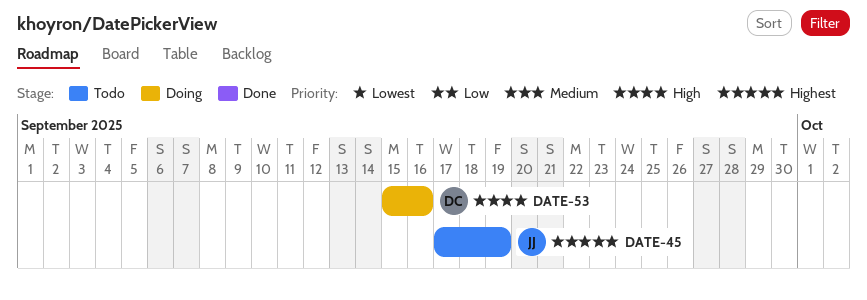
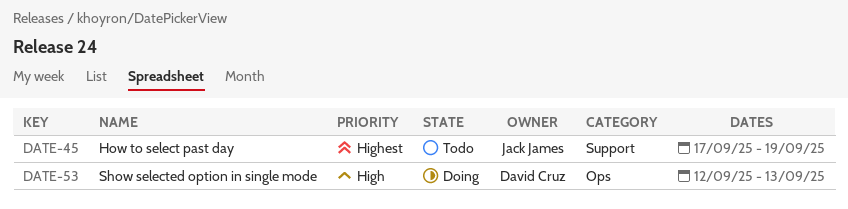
DATE-53, start: Sep 15 -> Sep 12
DATE-53, due: Sep 16 -> Sep 13

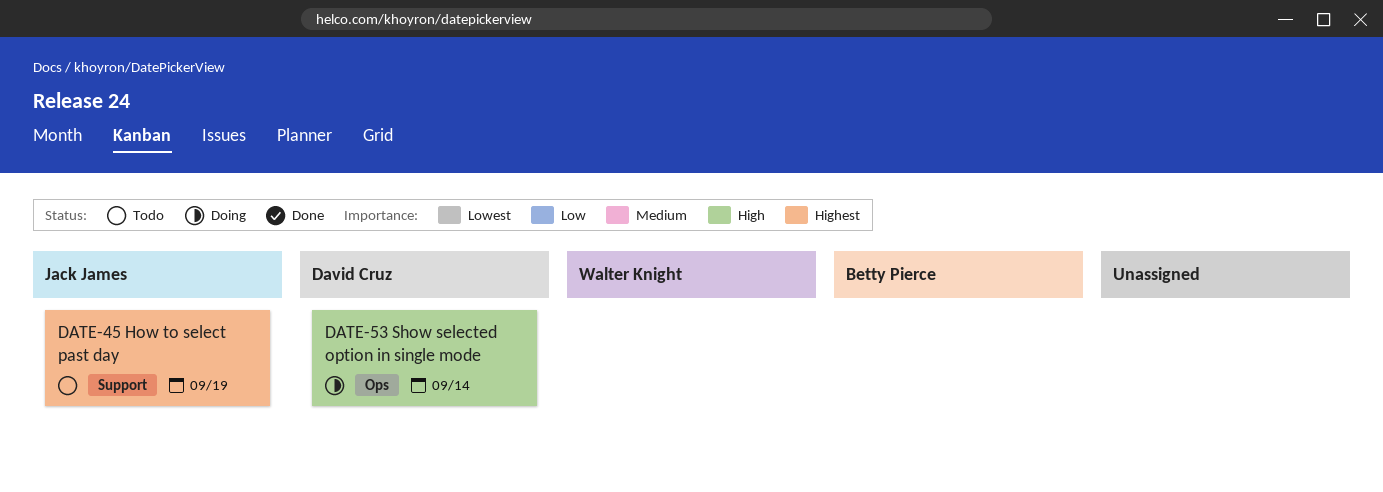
DATE-53, due: Sep 13 -> Sep 14

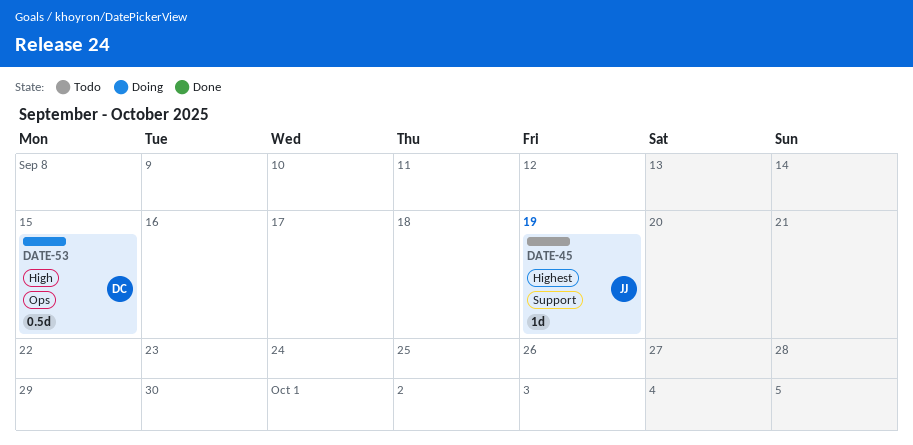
DATE-53, due: Sep 14 -> Sep 15

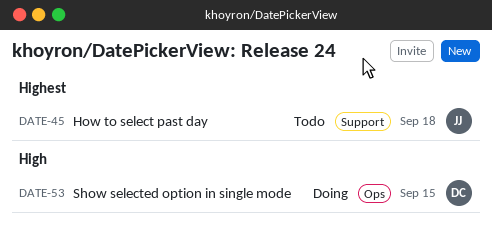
DATE-45, due: Sep 19 -> Sep 18

